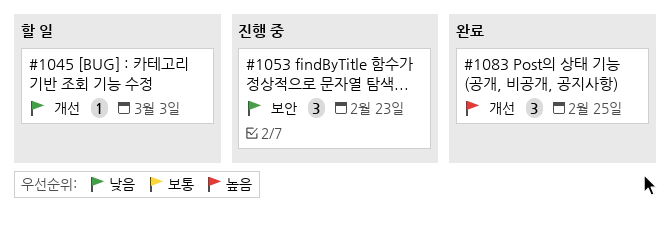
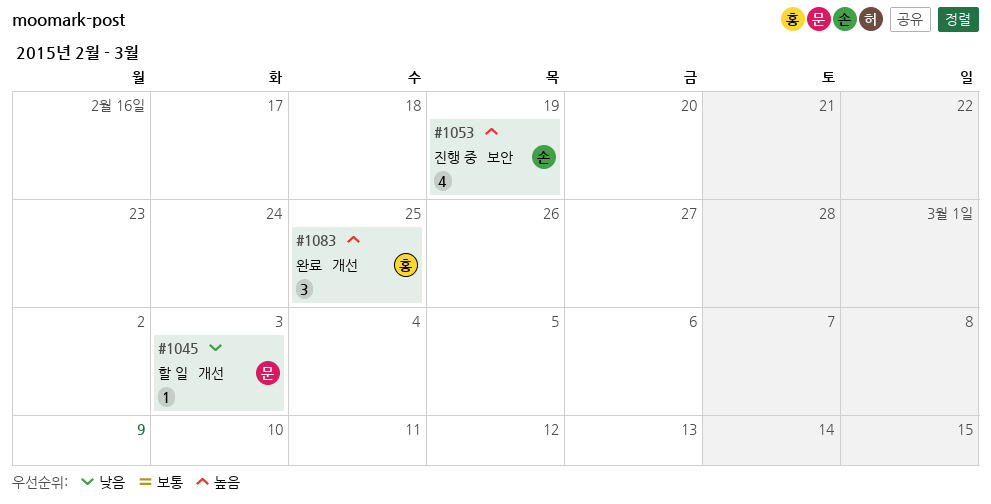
#1053, priority: 낮음 -> 높음
#1053, estimate: 3 -> 4
#1053, due: Feb 23 -> Feb 19

